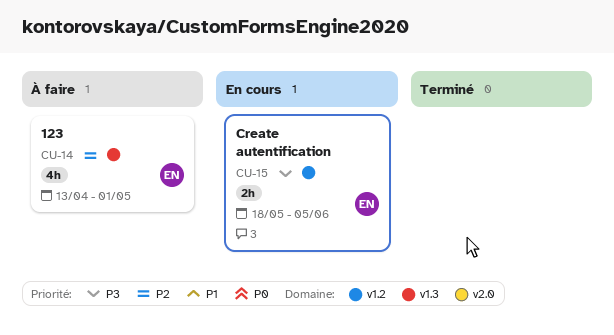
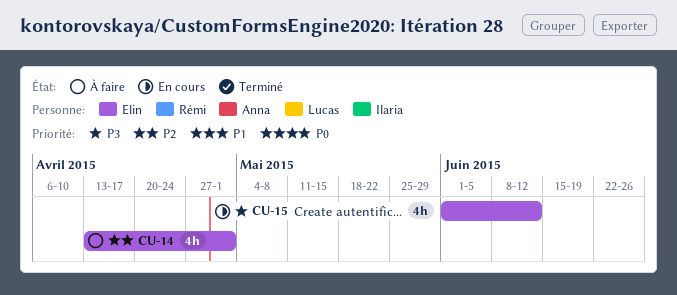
CU-15, estimate: 2h -> 4h
CU-15, start: May 18 -> Jun 1
CU-15, due: Jun 5 -> Jun 12

